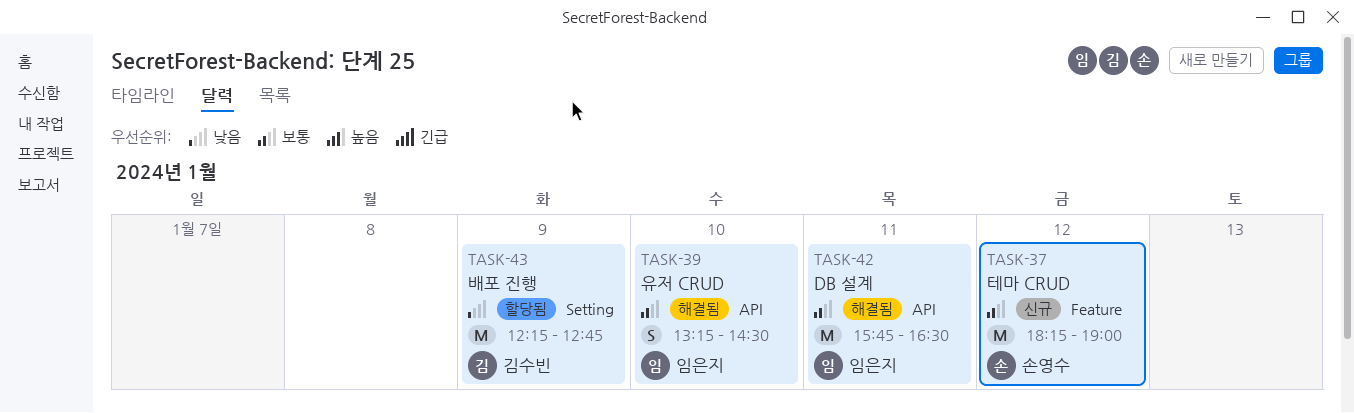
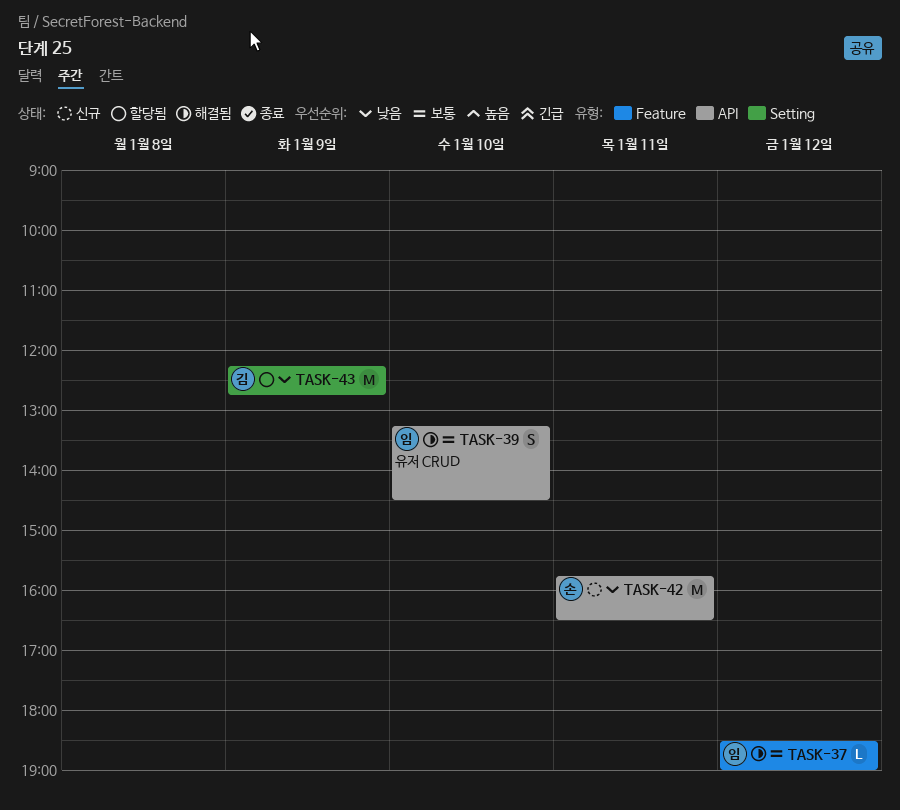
TASK-37, status: 신규 -> 해결됨
TASK-37, owner: 손영수 -> 임은지
TASK-37, estimate: M -> L
TASK-37, begins: 18:15 -> 18:30
TASK-42, status: 해결됨 -> 신규
TASK-42, owner: 임은지 -> 손영수
TASK-42, priority: 보통 -> 낮음

